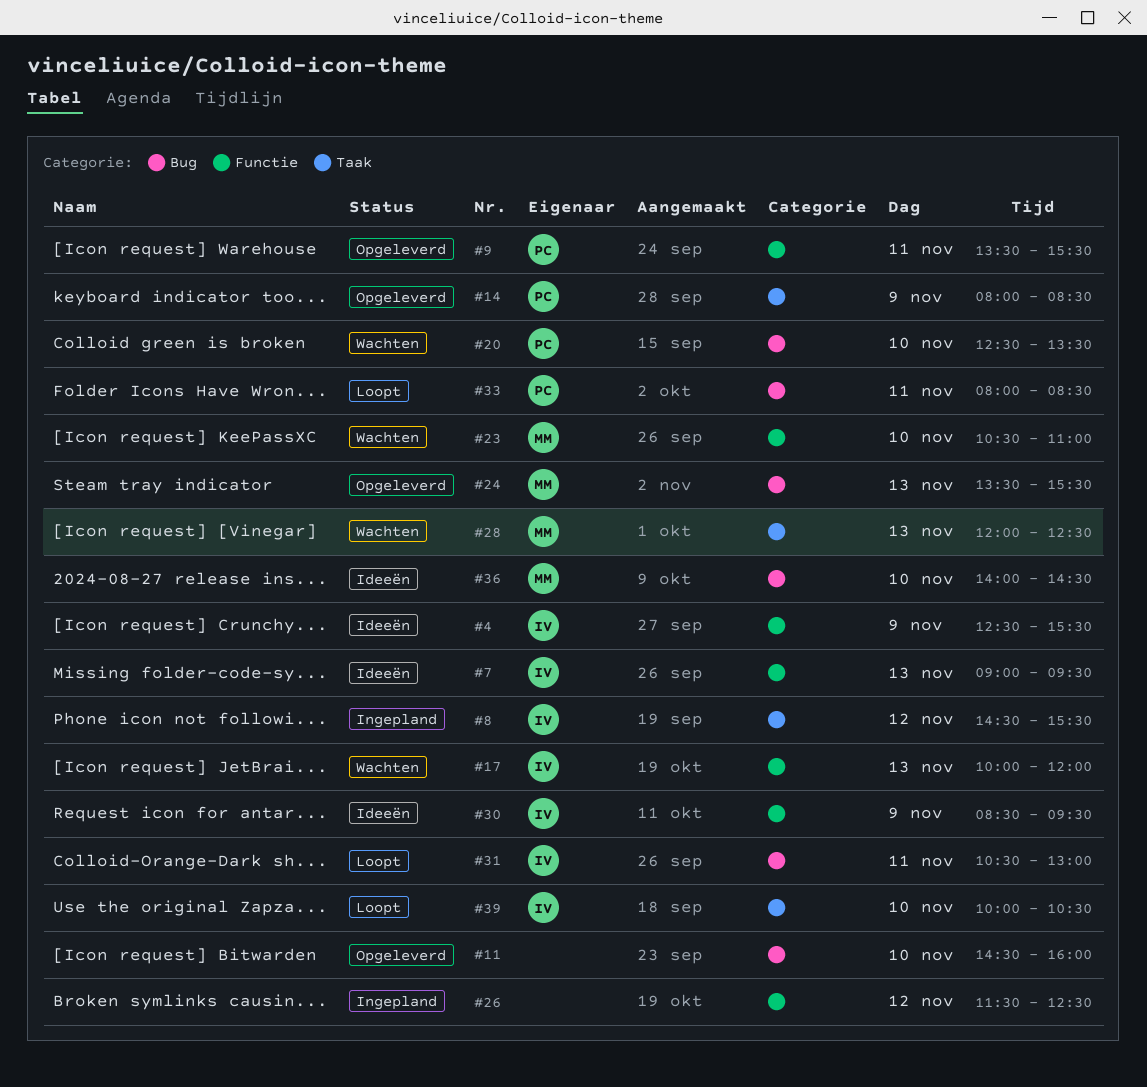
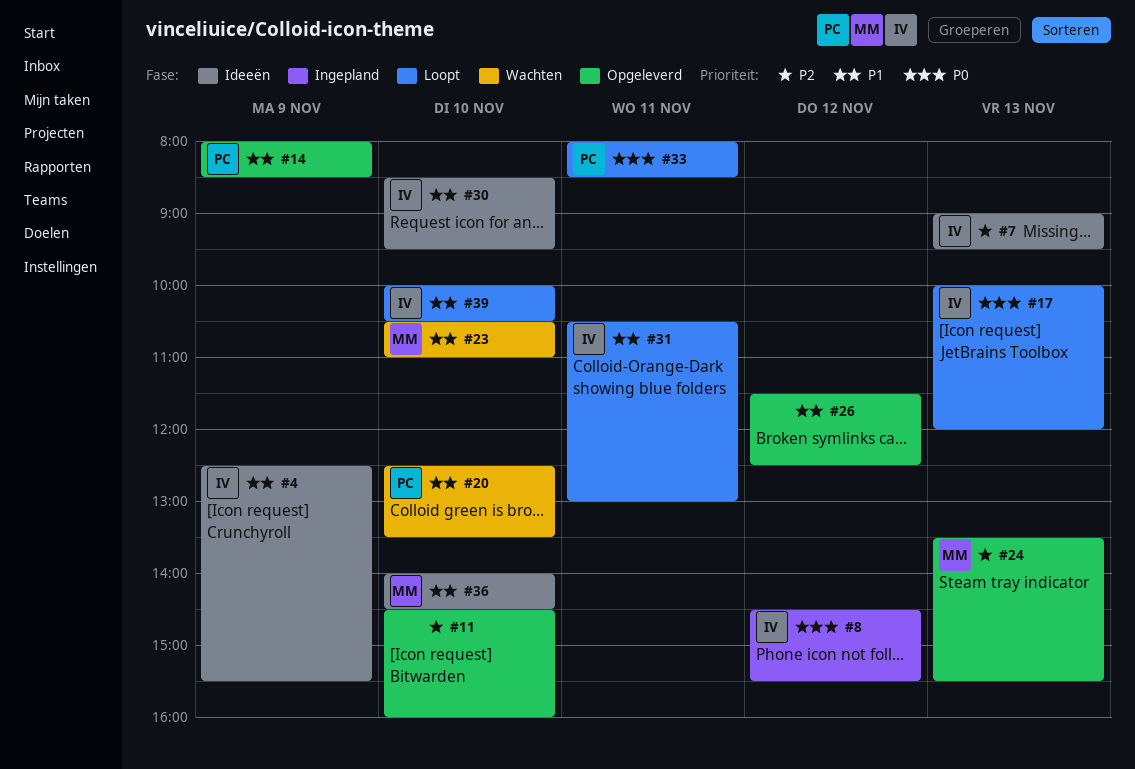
#9: present -> none
#17, status: Wachten -> Loopt
#26, status: Ingepland -> Opgeleverd
#28: present -> none
#30, day: Nov 9 -> Nov 10

